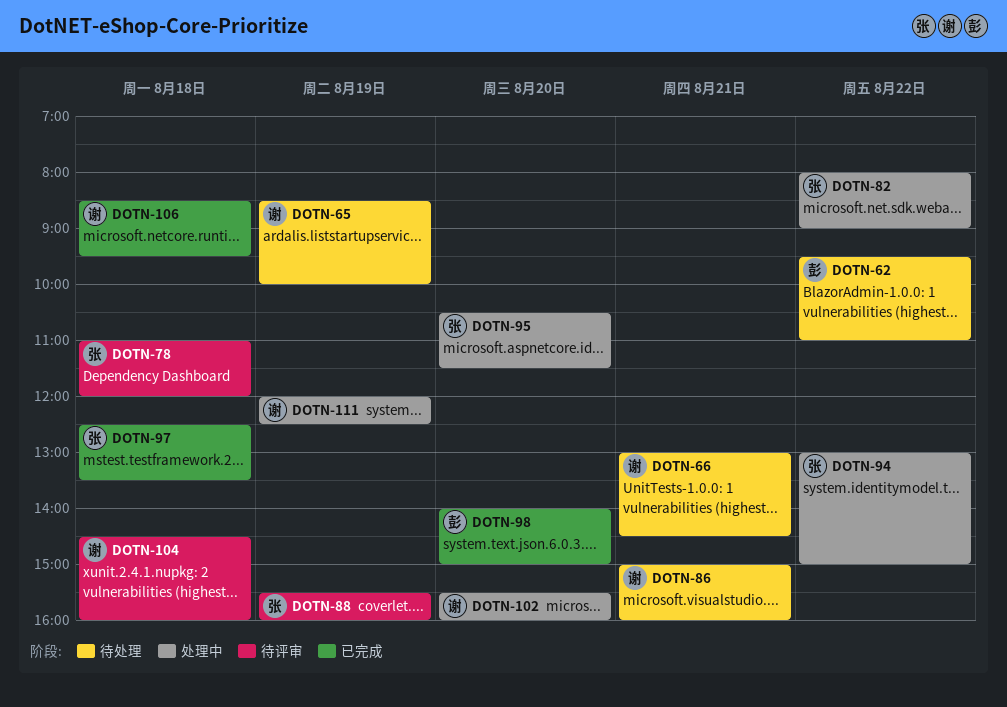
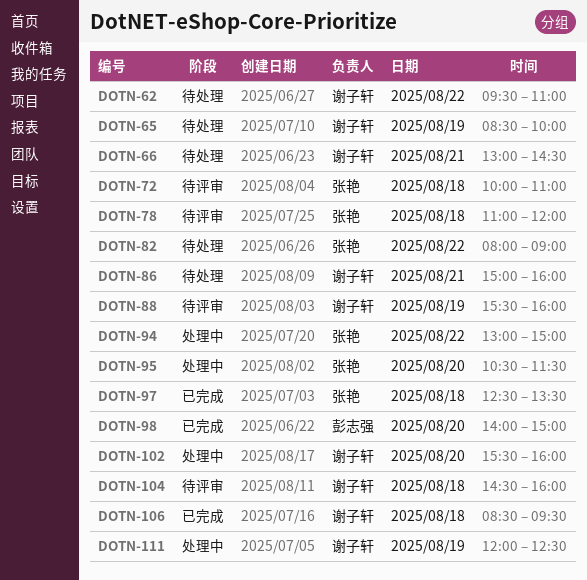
DOTN-62, owner: 彭志强 -> 谢子轩
DOTN-72: none -> present
DOTN-82, status: 处理中 -> 待处理
DOTN-88, owner: 张艳 -> 谢子轩

